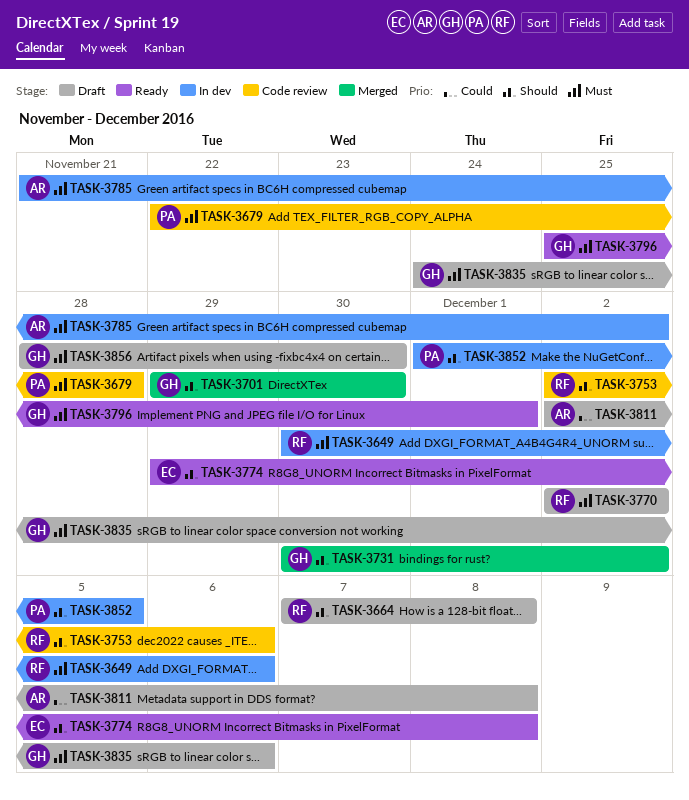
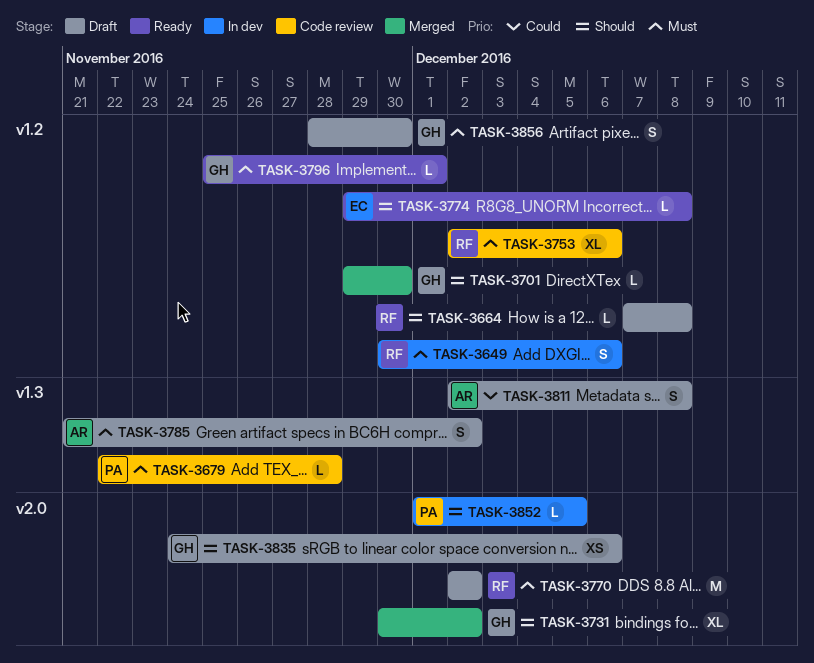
TASK-3753, priority: Should -> Must
TASK-3785, status: In dev -> Draft
TASK-3835, priority: Must -> Should

